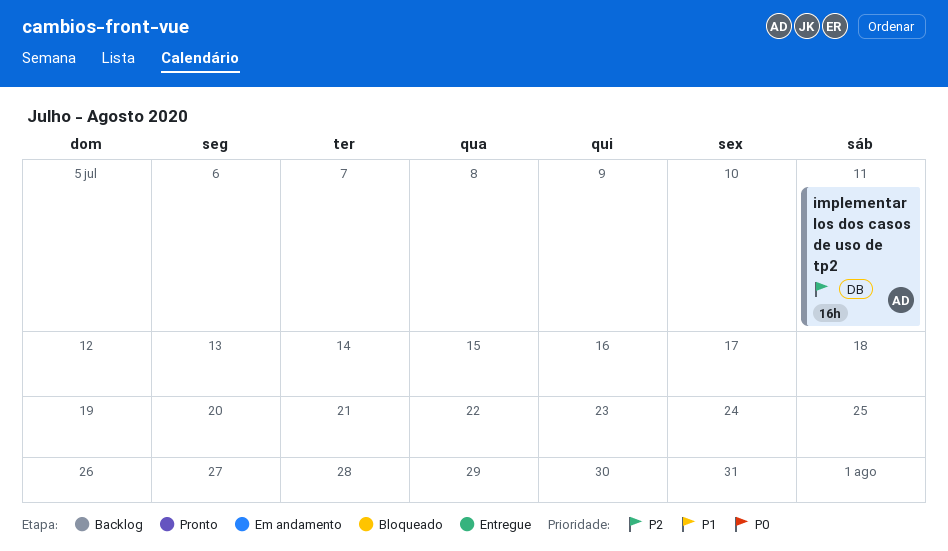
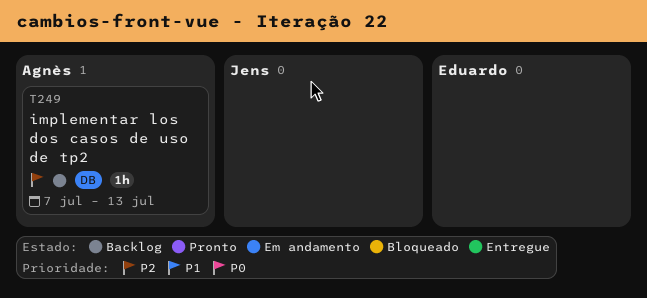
implementar los dos casos de uso de tp2, estimate: 16h -> 1h
implementar los dos casos de uso de tp2, due: Jul 11 -> Jul 13

